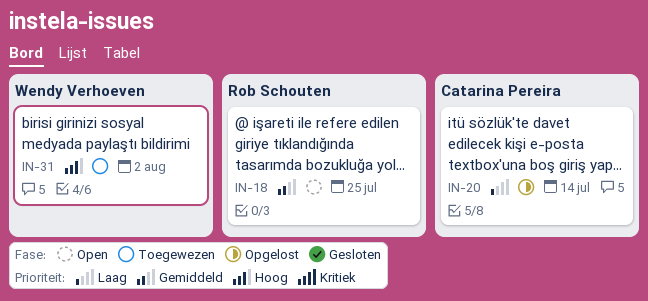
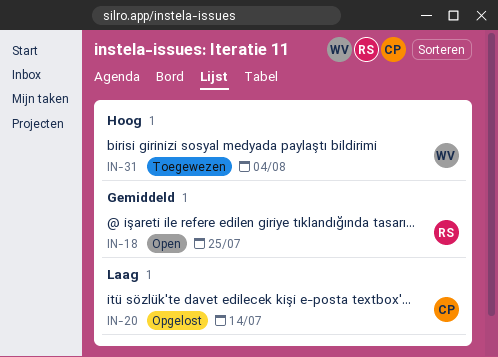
IN-31, due: Aug 2 -> Aug 4

